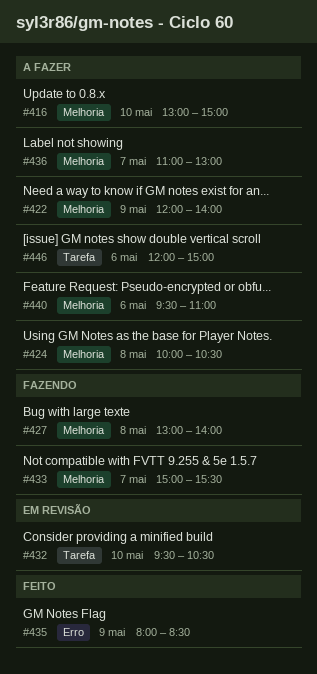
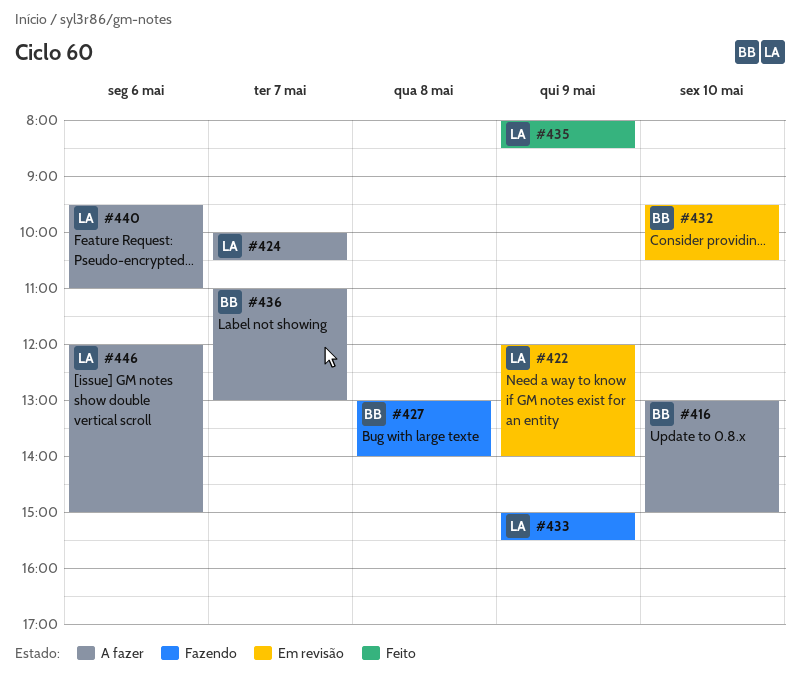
#422, status: A fazer -> Em revisão
#424, day: May 8 -> May 7
#433, day: May 7 -> May 9

